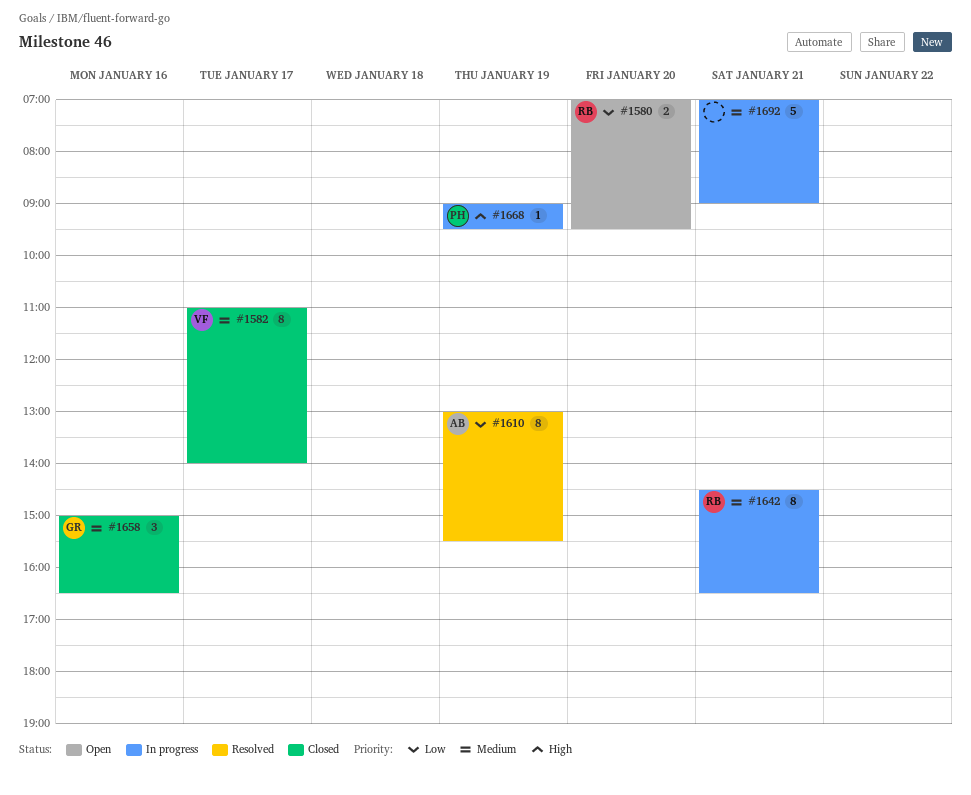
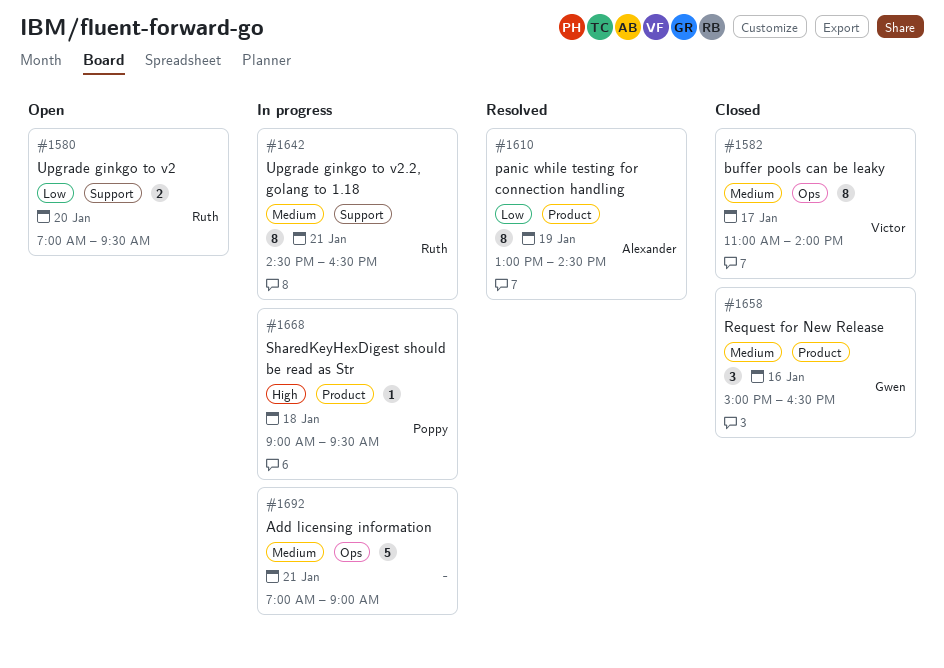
#1610, ends: 15:30 -> 14:30
#1668, day: Jan 19 -> Jan 18

